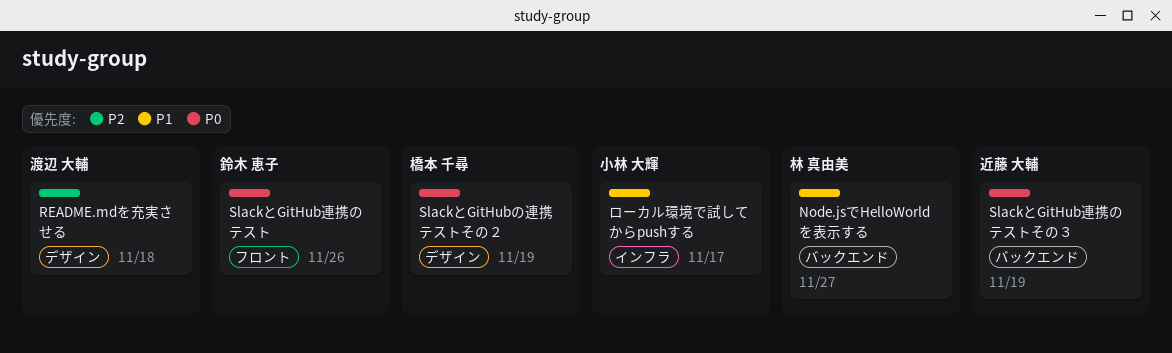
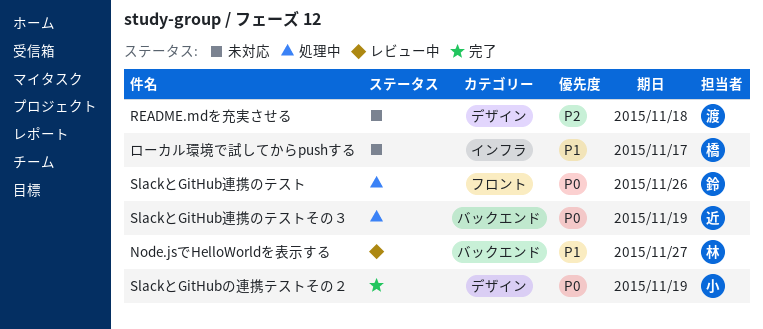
SlackとGitHubの連携テストその２, owner: 橋本 千尋 -> 小林 大輝
ローカル環境で試してからpushする, owner: 小林 大輝 -> 橋本 千尋

